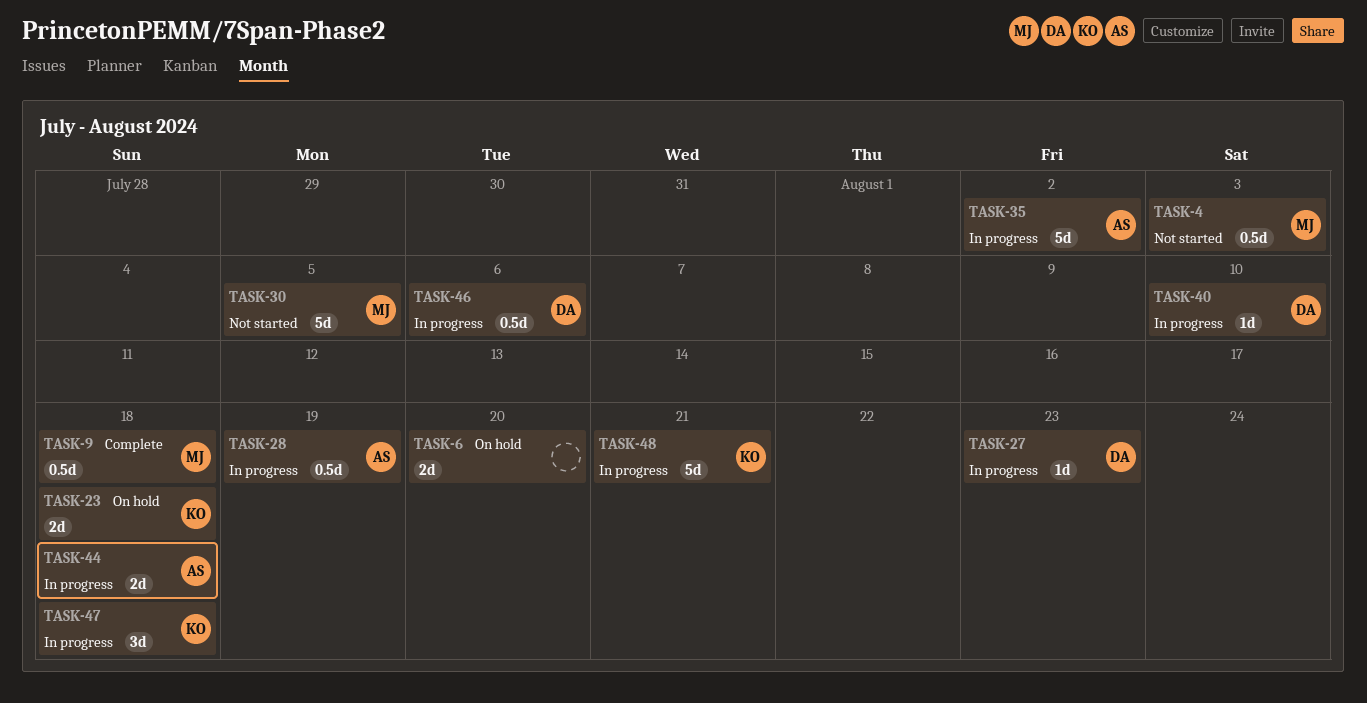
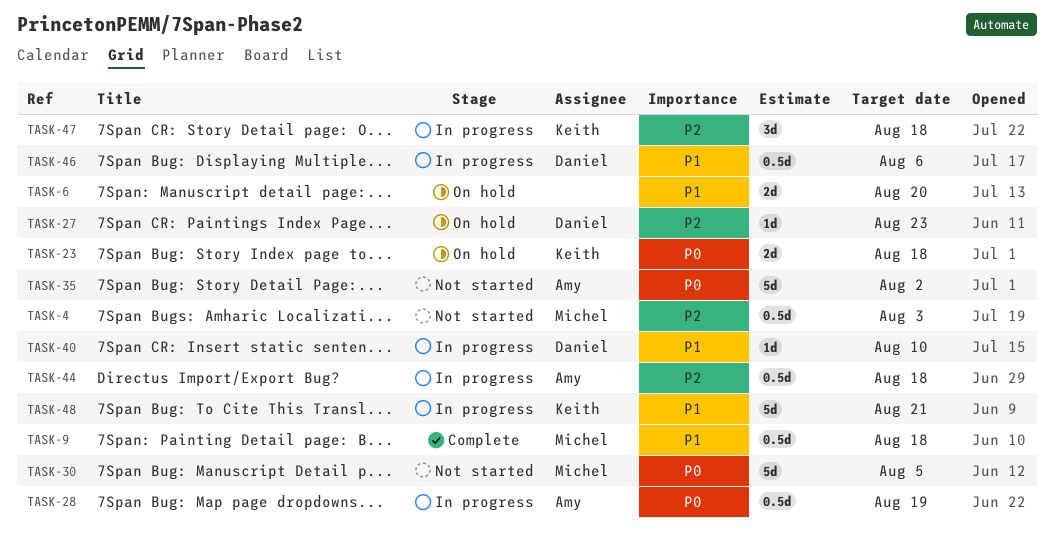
TASK-27, status: In progress -> On hold
TASK-35, status: In progress -> Not started
TASK-44, estimate: 2d -> 0.5d

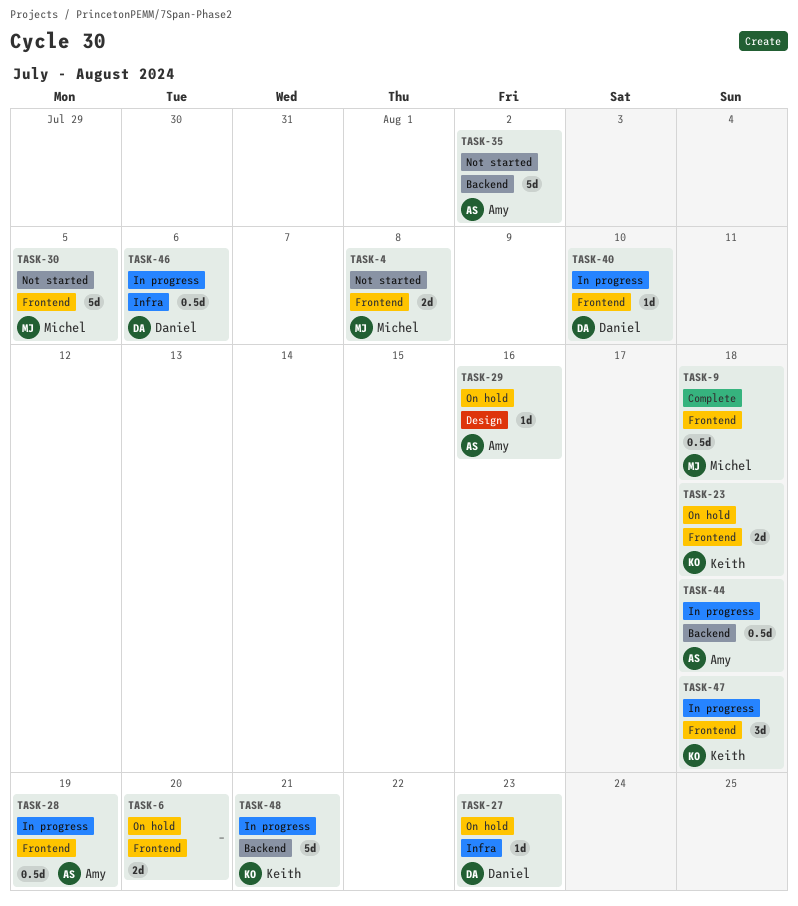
TASK-4, estimate: 0.5d -> 2d
TASK-4, due: Aug 3 -> Aug 8
TASK-29: none -> present

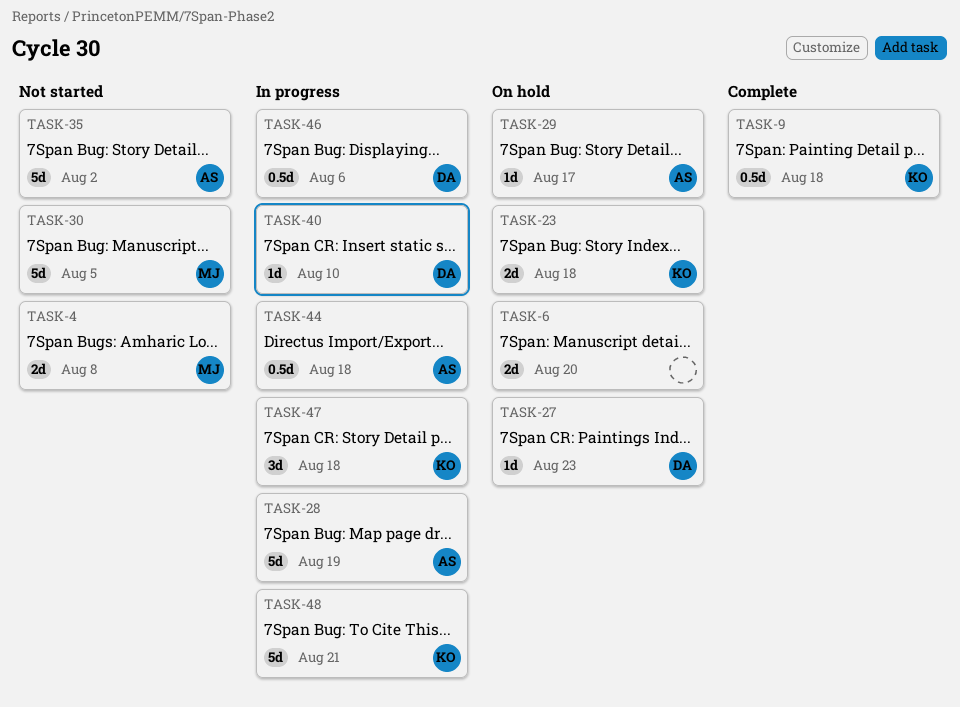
TASK-9, owner: Michel -> Keith
TASK-28, estimate: 0.5d -> 5d
TASK-29, due: Aug 16 -> Aug 17

